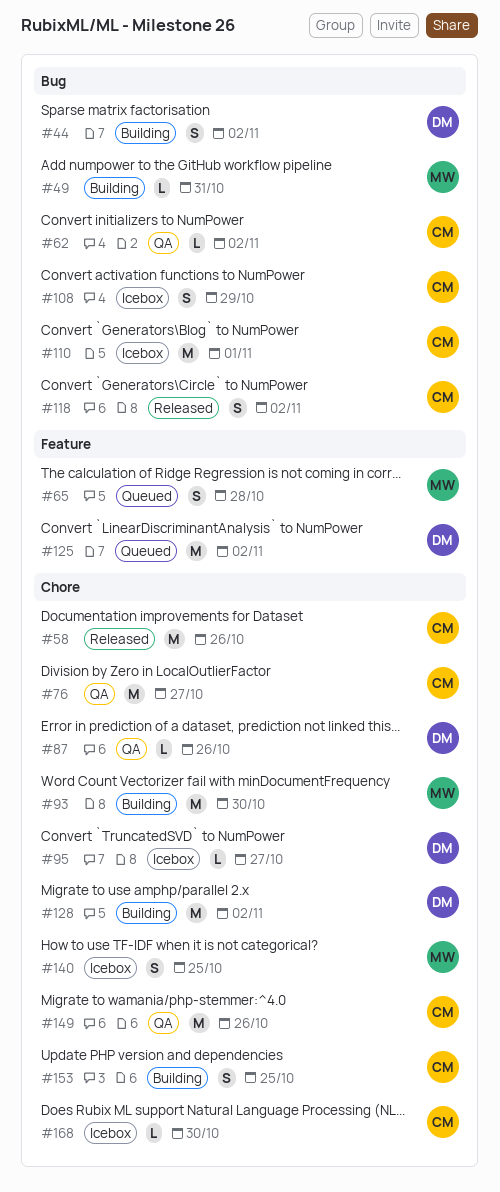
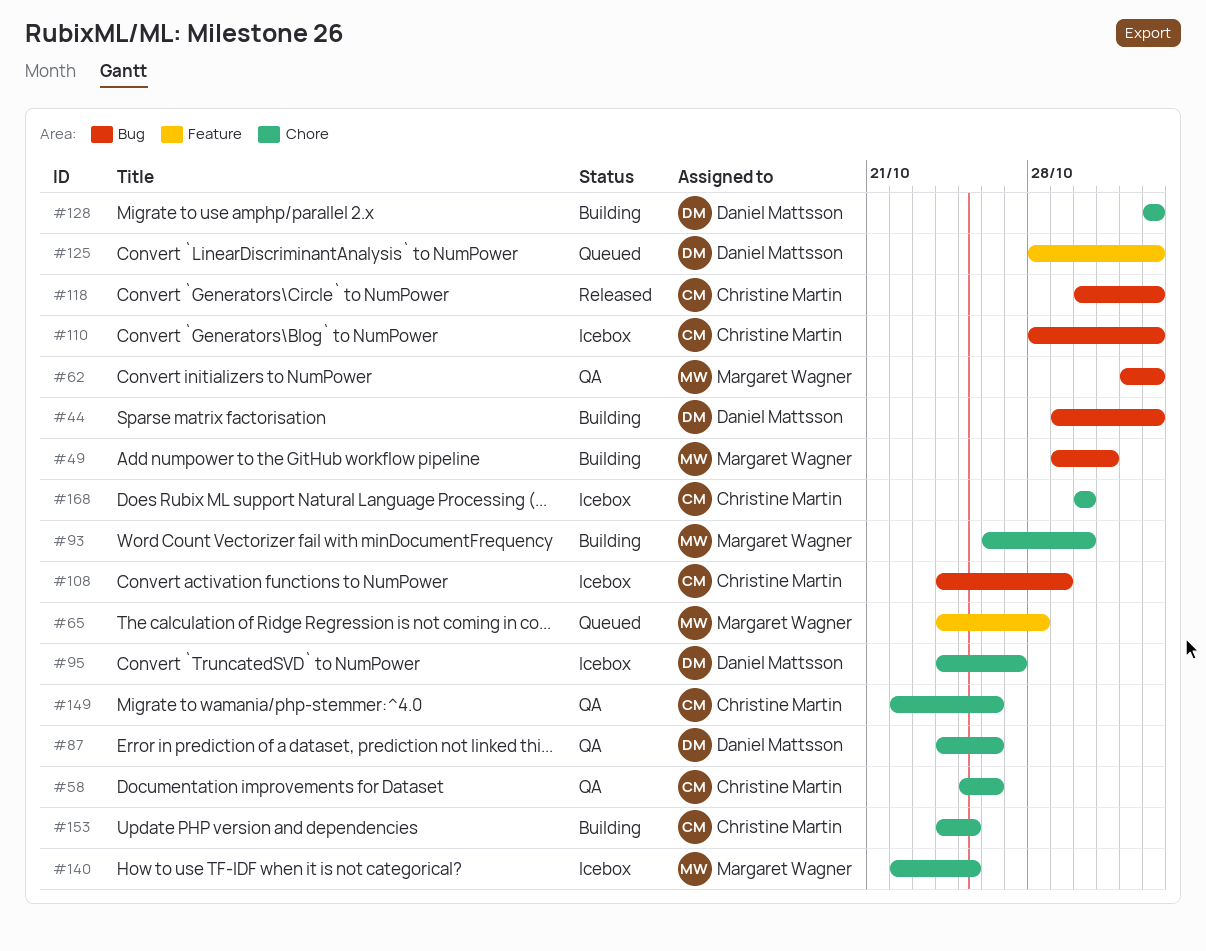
#58, status: Released -> QA
#62, owner: Christine Martin -> Margaret Wagner
#76: present -> none
#110, due: Nov 1 -> Nov 2

